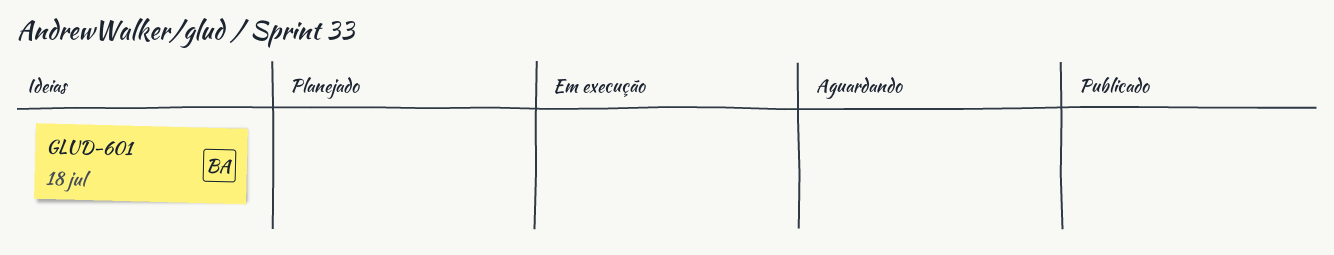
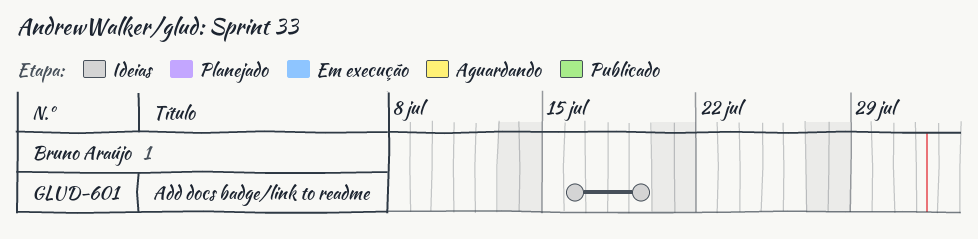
GLUD-601, due: Jul 18 -> Jul 19

